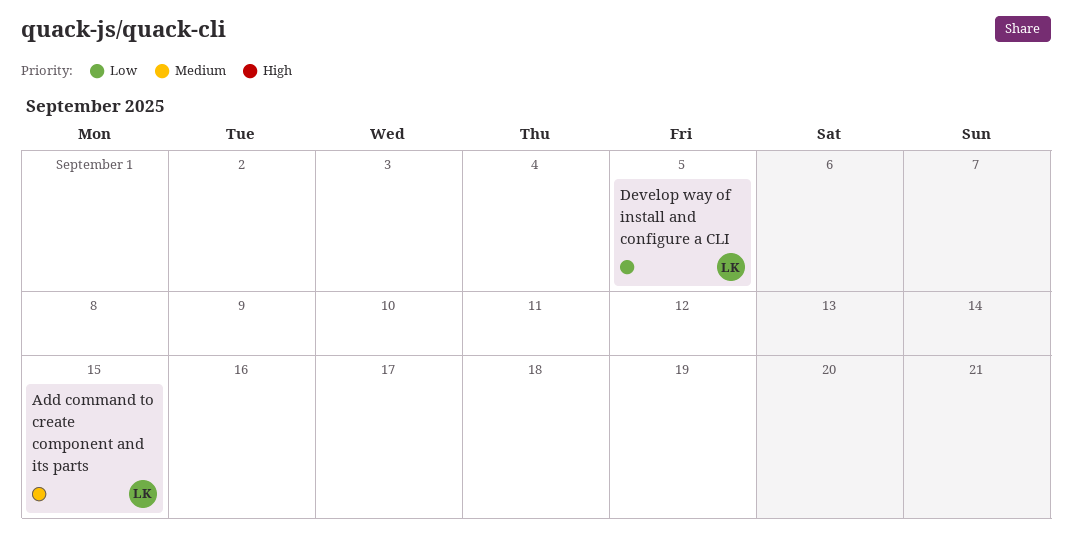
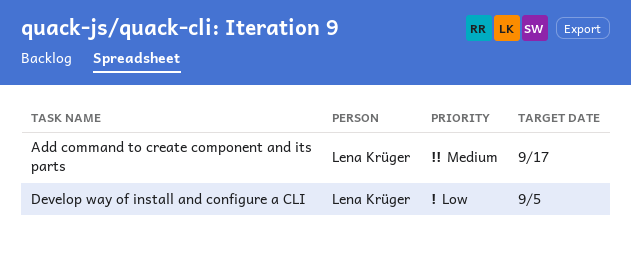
Add command to create component and its parts, due: Sep 15 -> Sep 17

